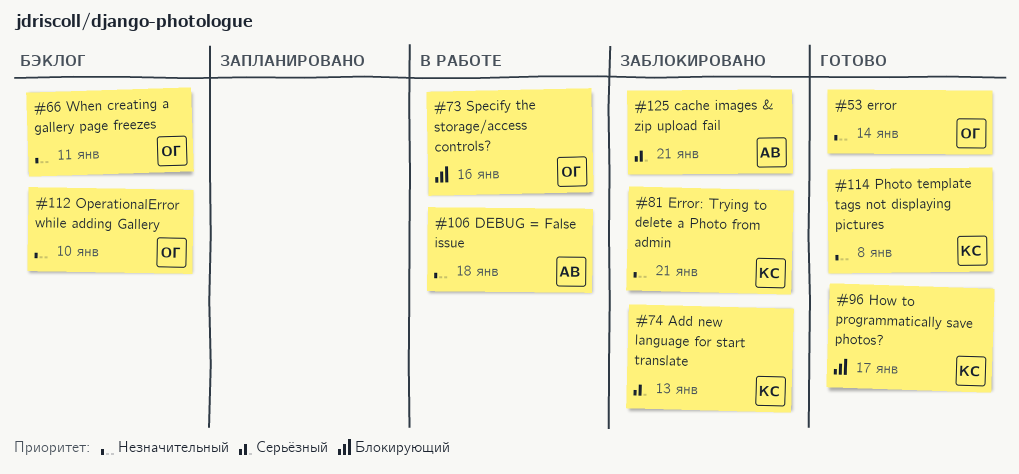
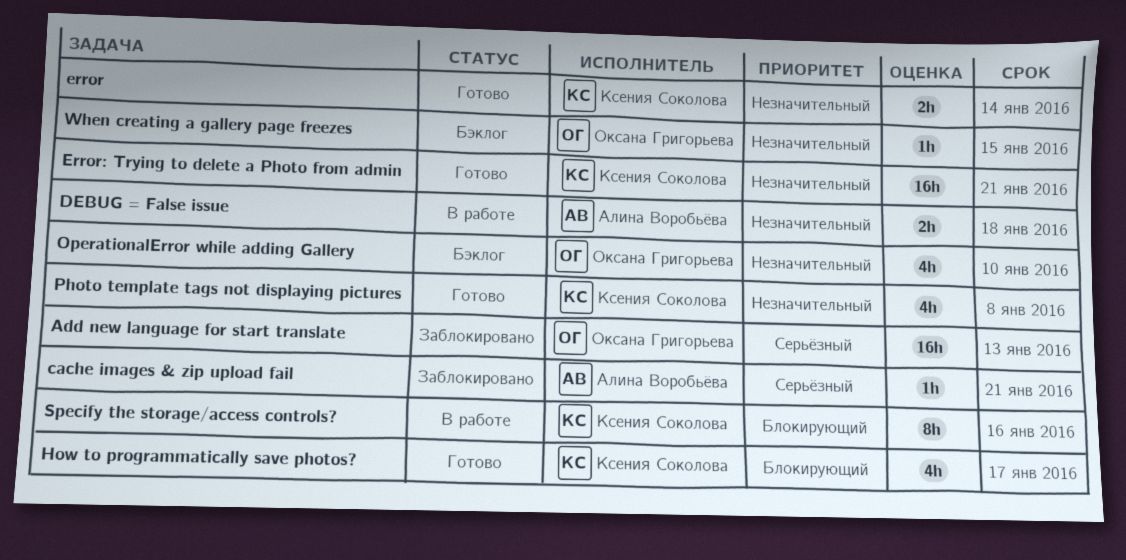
Add new language for start translate, owner: Ксения Соколова -> Оксана Григорьева
error, owner: Оксана Григорьева -> Ксения Соколова
Error: Trying to delete a Photo from admin, status: Заблокировано -> Готово
Specify the storage/access controls?, owner: Оксана Григорьева -> Ксения Соколова
When creating a gallery page freezes, due: Jan 11 -> Jan 15

